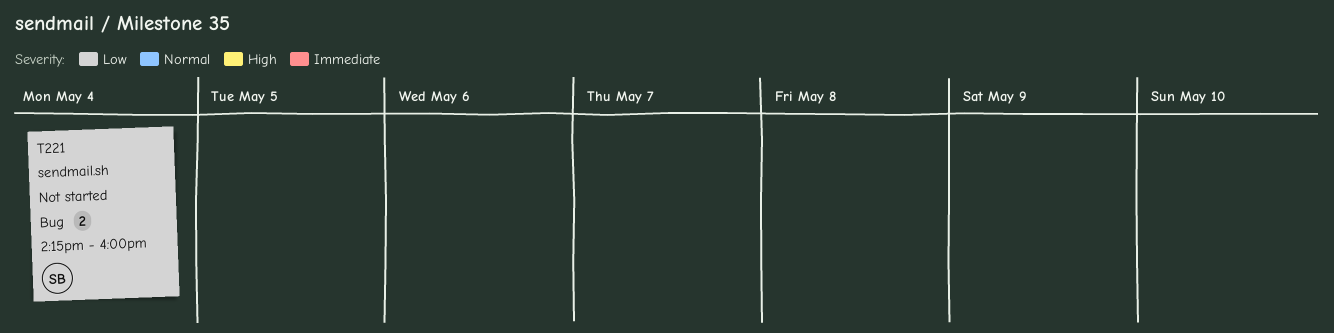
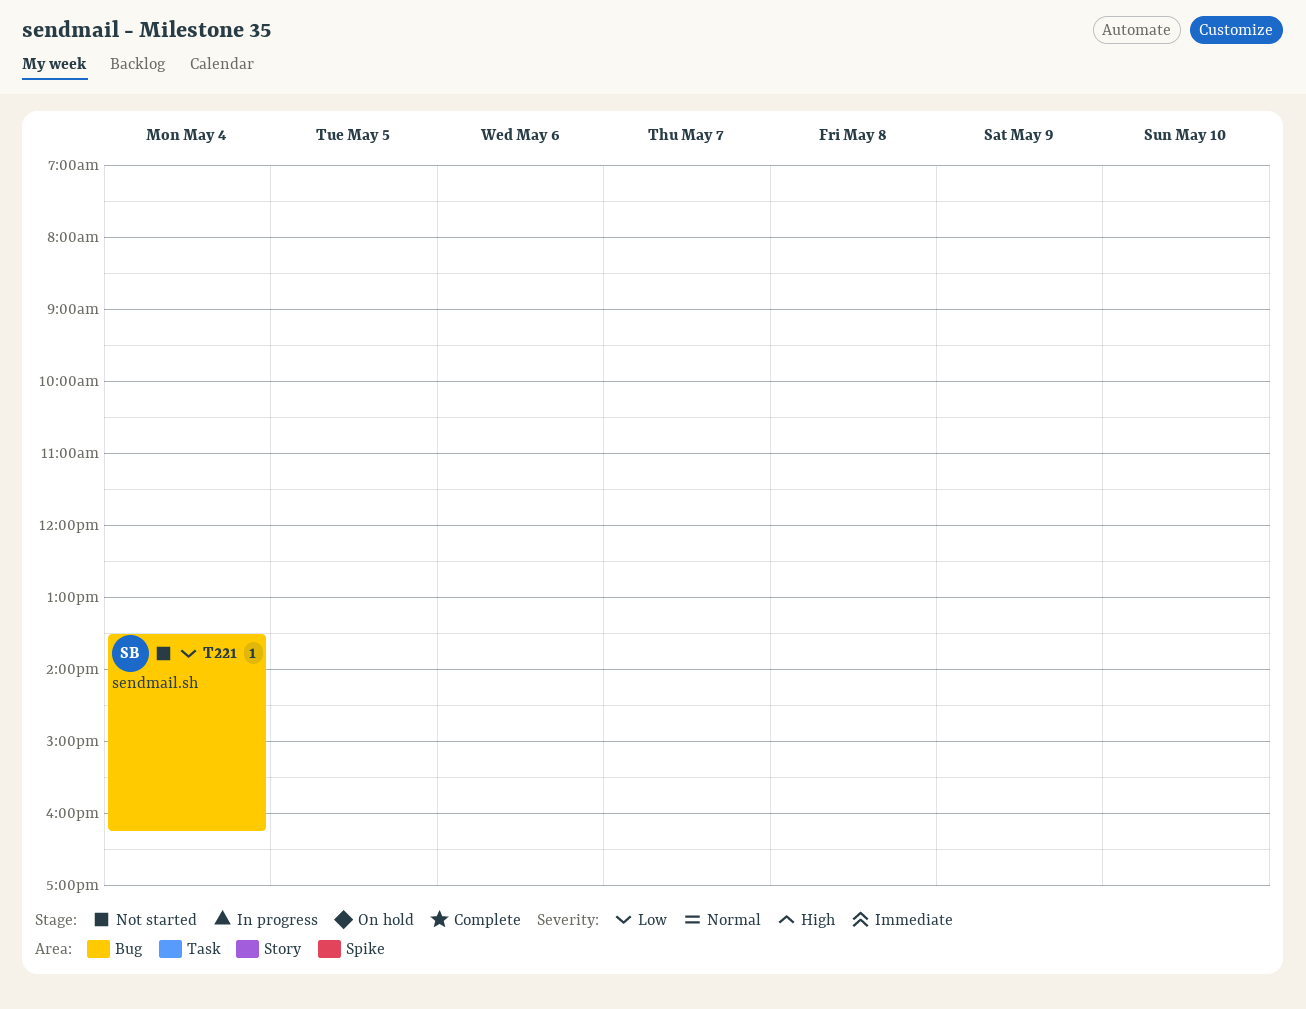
T221, estimate: 2 -> 1
T221, begins: 14:15 -> 13:30
T221, ends: 16:00 -> 16:15

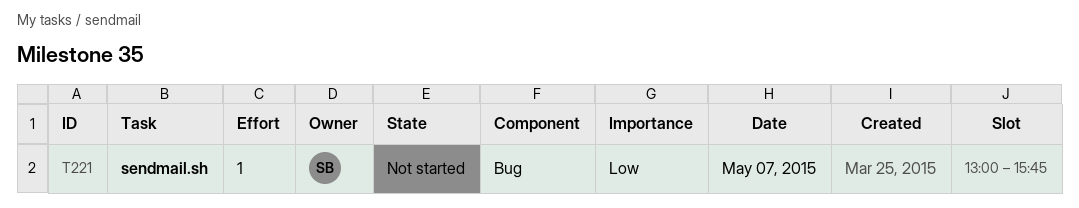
T221, day: May 4 -> May 7
T221, begins: 13:30 -> 13:00
T221, ends: 16:15 -> 15:45

